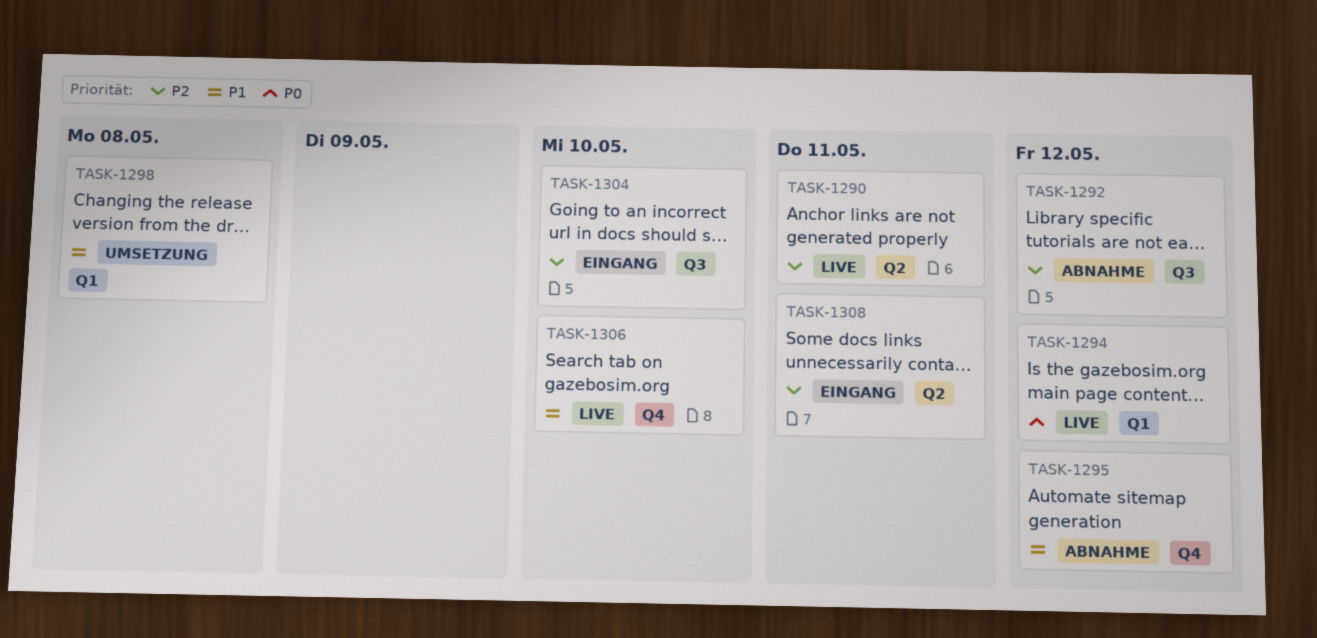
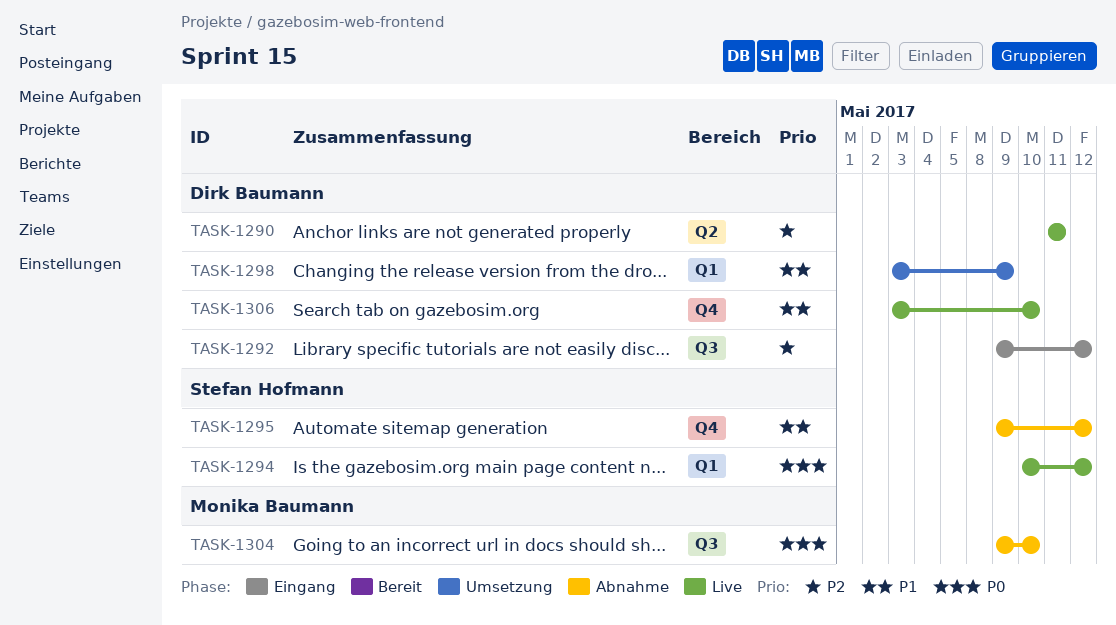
TASK-1292, status: Abnahme -> Eingang
TASK-1298, due: May 8 -> May 9
TASK-1304, status: Eingang -> Abnahme
TASK-1304, priority: P2 -> P0
TASK-1308: present -> none

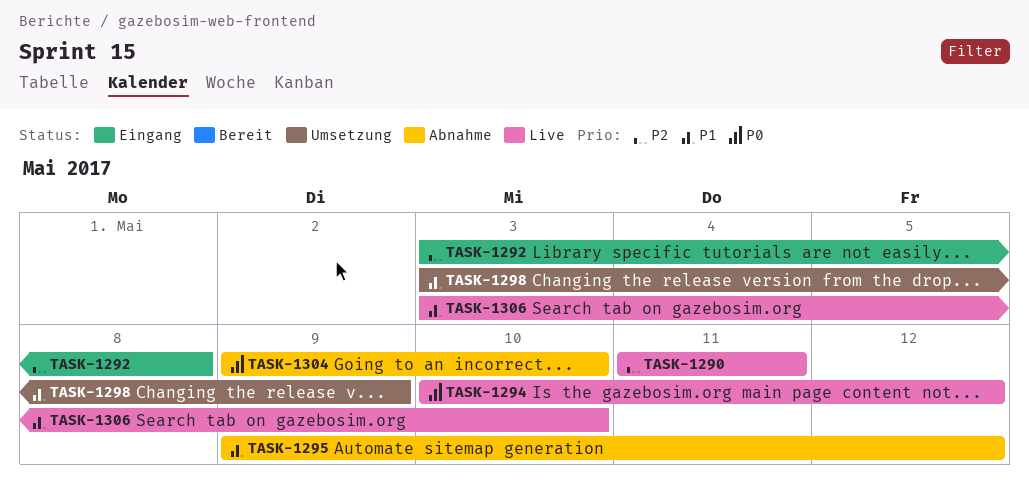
TASK-1292, start: May 9 -> May 3
TASK-1292, due: May 12 -> May 8

